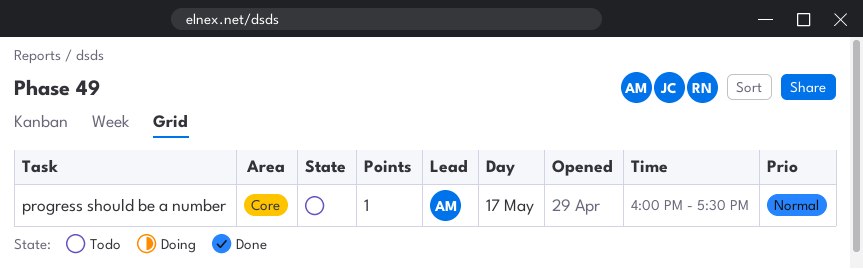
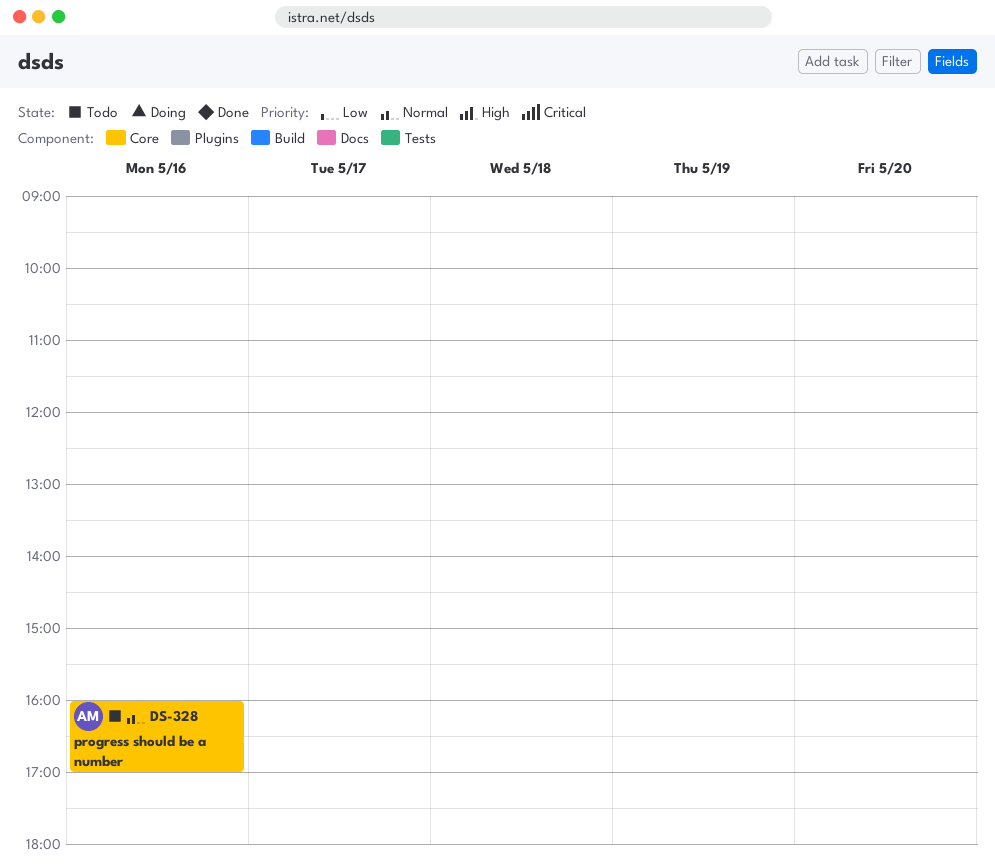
progress should be a number, day: May 17 -> May 16
progress should be a number, ends: 17:30 -> 17:00

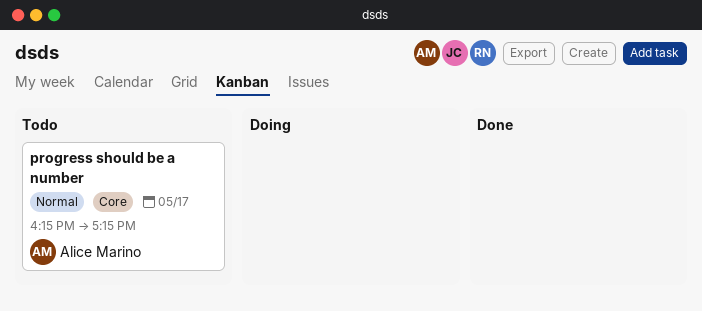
progress should be a number, day: May 16 -> May 17
progress should be a number, begins: 16:00 -> 16:15
progress should be a number, ends: 17:00 -> 17:15

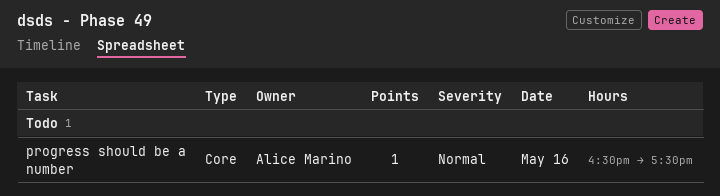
progress should be a number, day: May 17 -> May 16
progress should be a number, begins: 16:15 -> 16:30
progress should be a number, ends: 17:15 -> 17:30

